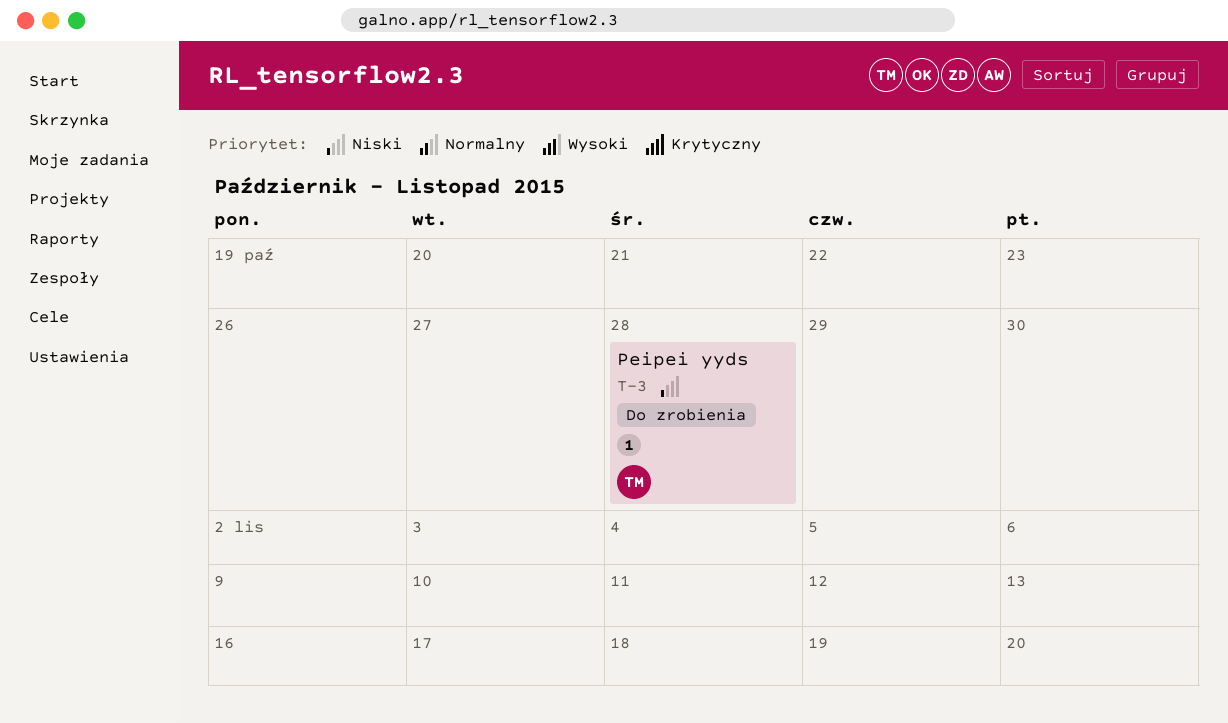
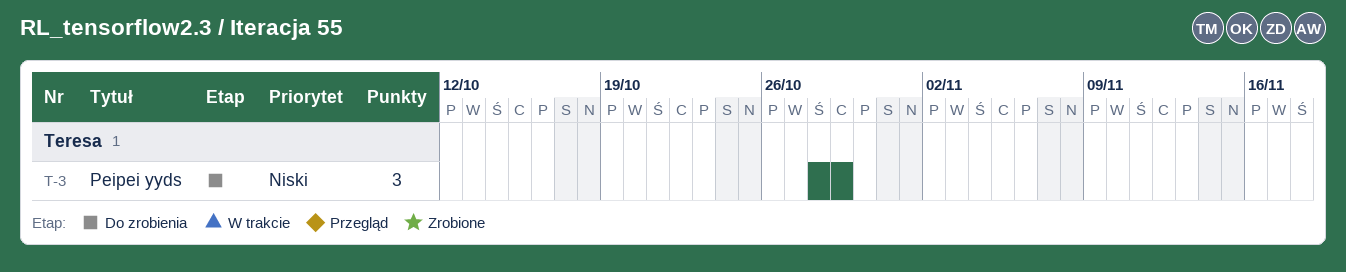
T-3, estimate: 1 -> 3
T-3, due: Oct 28 -> Oct 29

